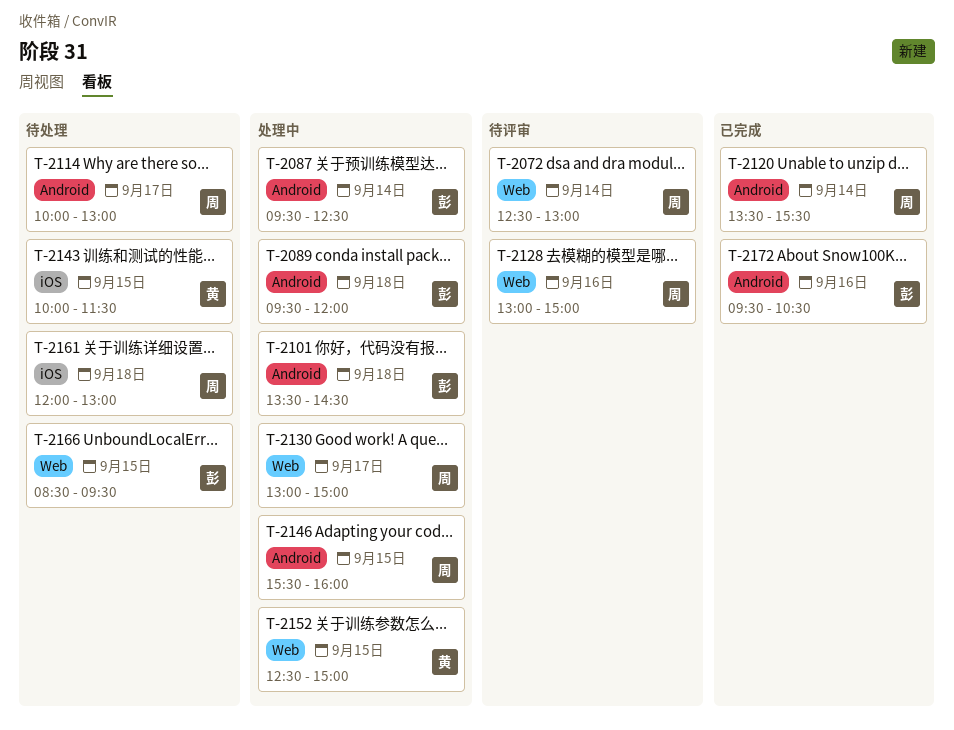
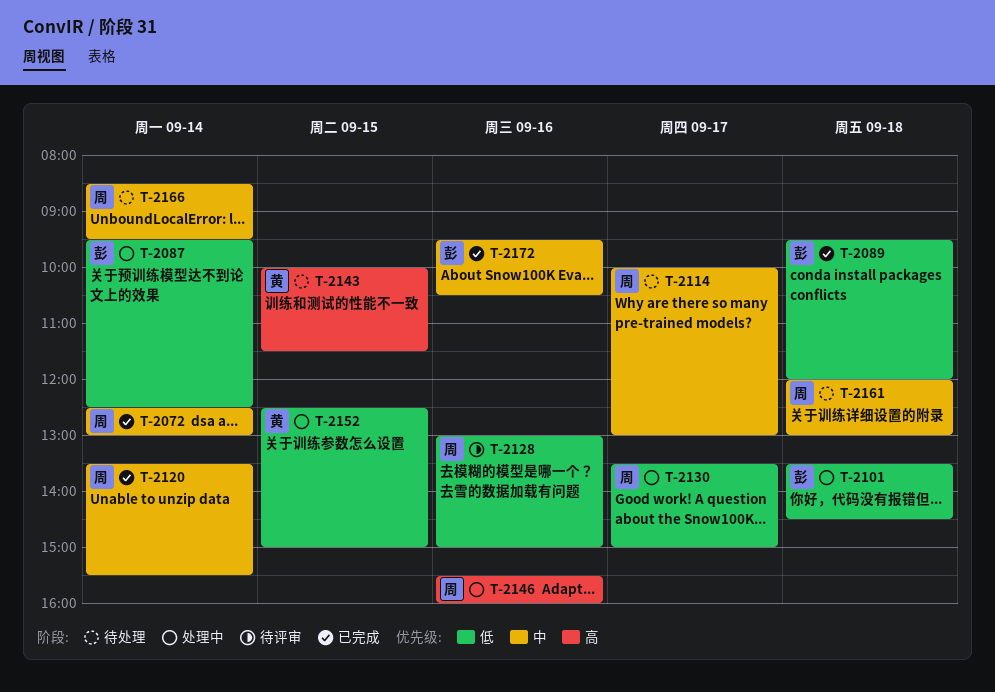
T-2072, status: 待评审 -> 已完成
T-2089, status: 处理中 -> 已完成
T-2130, begins: 13:00 -> 13:30
T-2146, day: Sep 15 -> Sep 16
T-2166, owner: 彭 -> 周
T-2166, day: Sep 15 -> Sep 14

